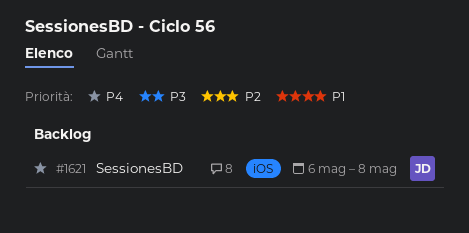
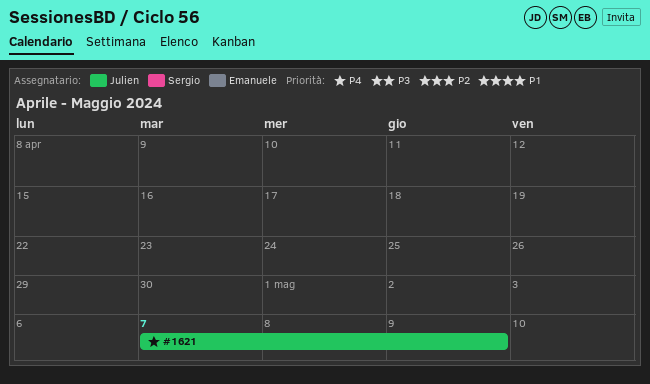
#1621, start: May 6 -> May 7
#1621, due: May 8 -> May 9

